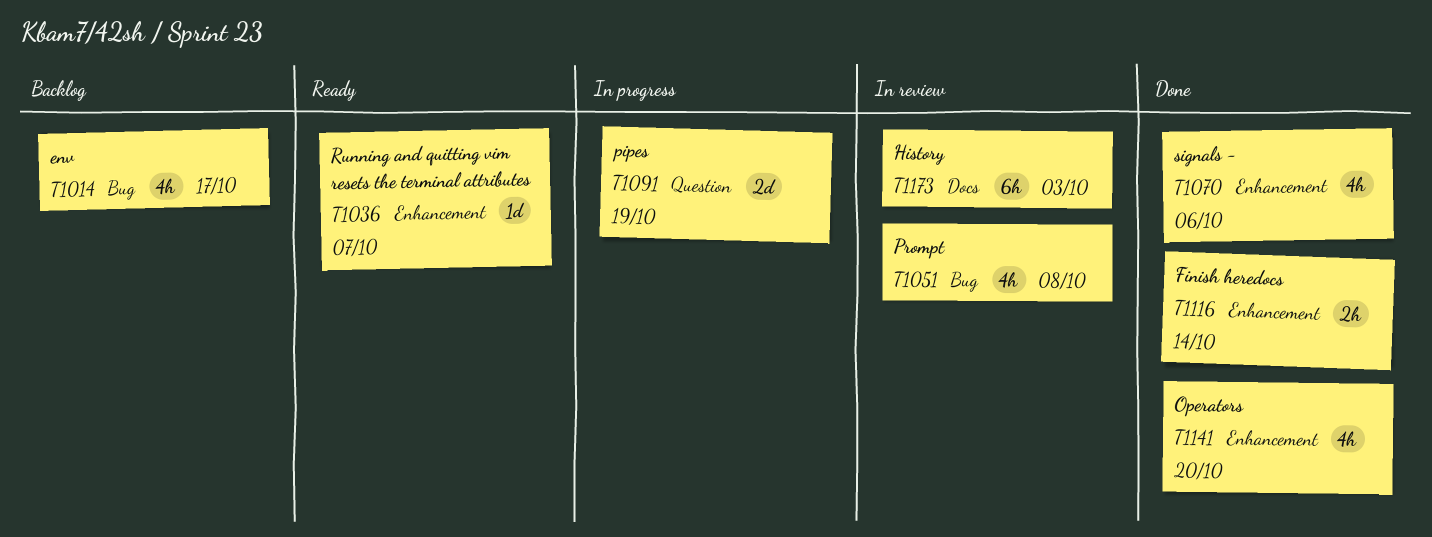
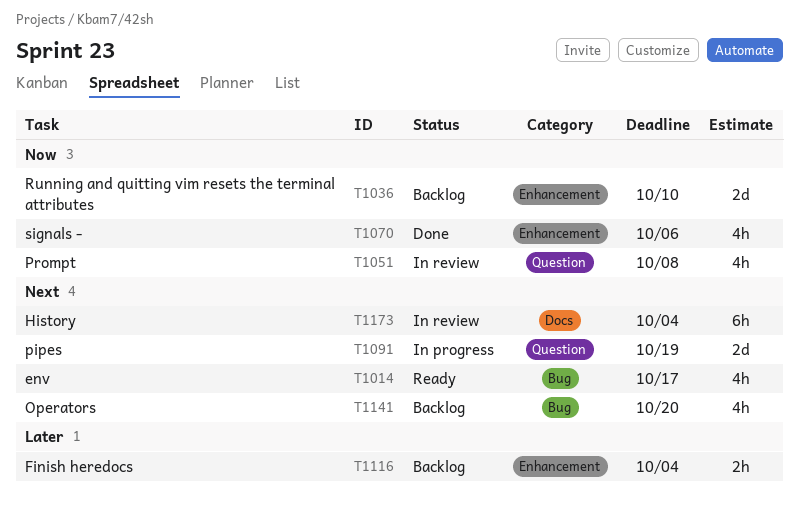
T1014, status: Backlog -> Ready
T1036, status: Ready -> Backlog
T1036, estimate: 1d -> 2d
T1036, due: Oct 7 -> Oct 10
T1051, label: Bug -> Question
T1116, status: Done -> Backlog
T1116, due: Oct 14 -> Oct 4
T1141, status: Done -> Backlog
T1141, label: Enhancement -> Bug
T1173, due: Oct 3 -> Oct 4

